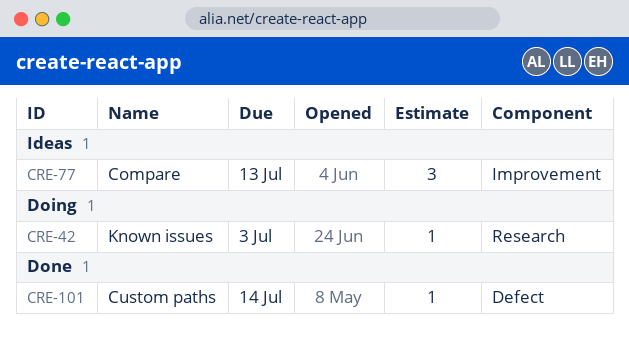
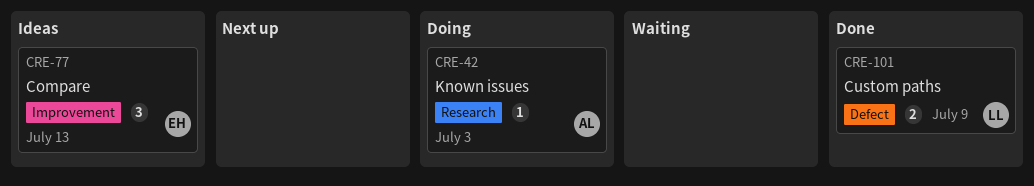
CRE-101, estimate: 1 -> 2
CRE-101, due: Jul 14 -> Jul 9

